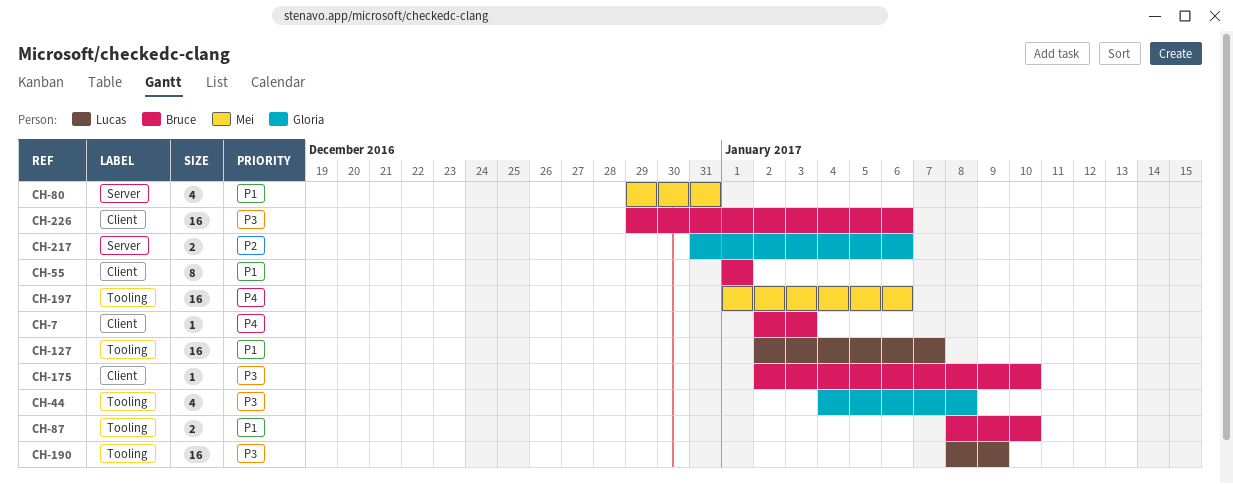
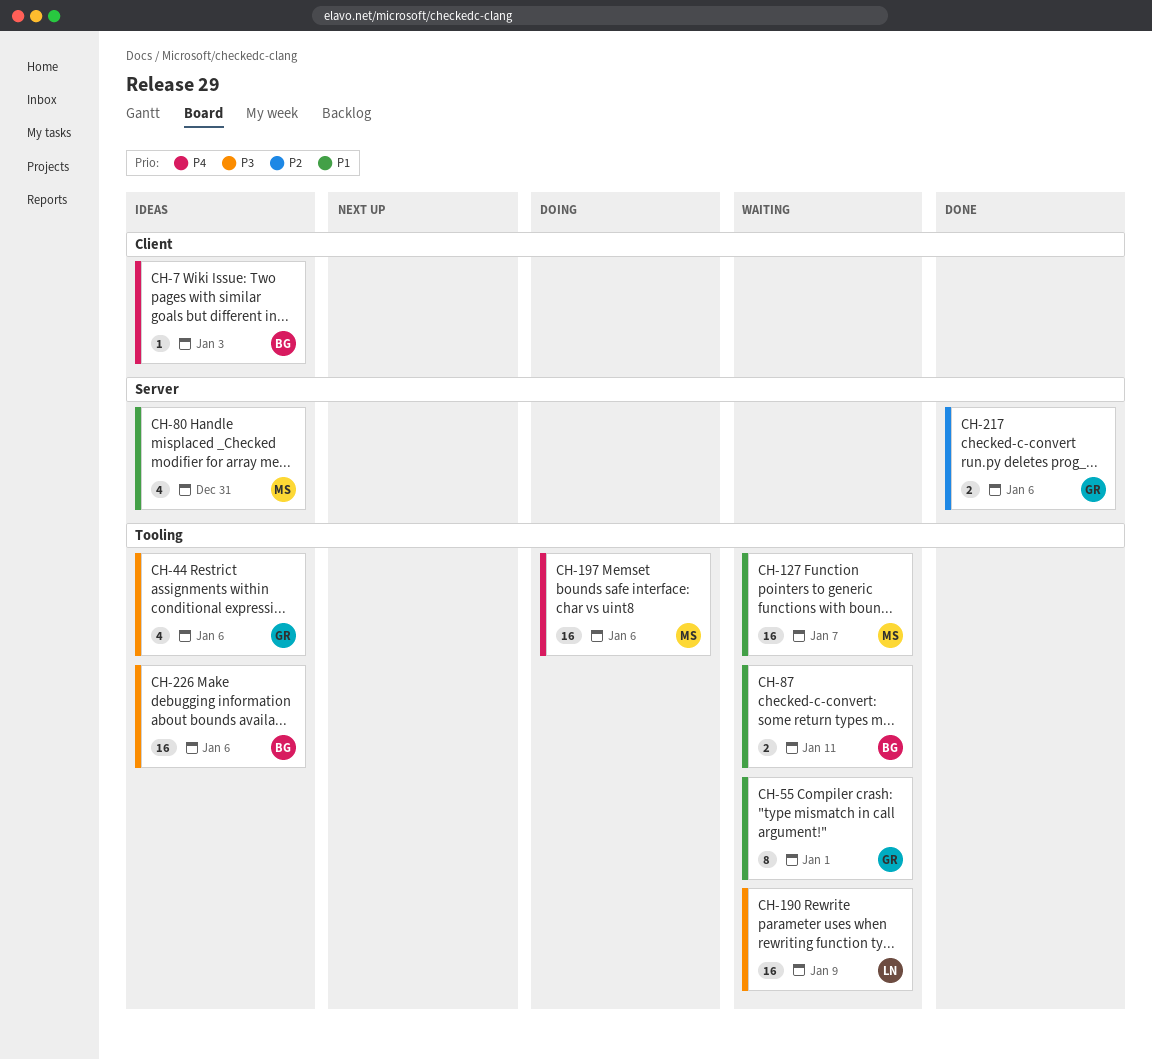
CH-44, due: Jan 8 -> Jan 6
CH-55, owner: Bruce -> Gloria
CH-55, label: Client -> Tooling
CH-87, due: Jan 10 -> Jan 11
CH-127, owner: Lucas -> Mei
CH-175: present -> none
CH-226, label: Client -> Tooling

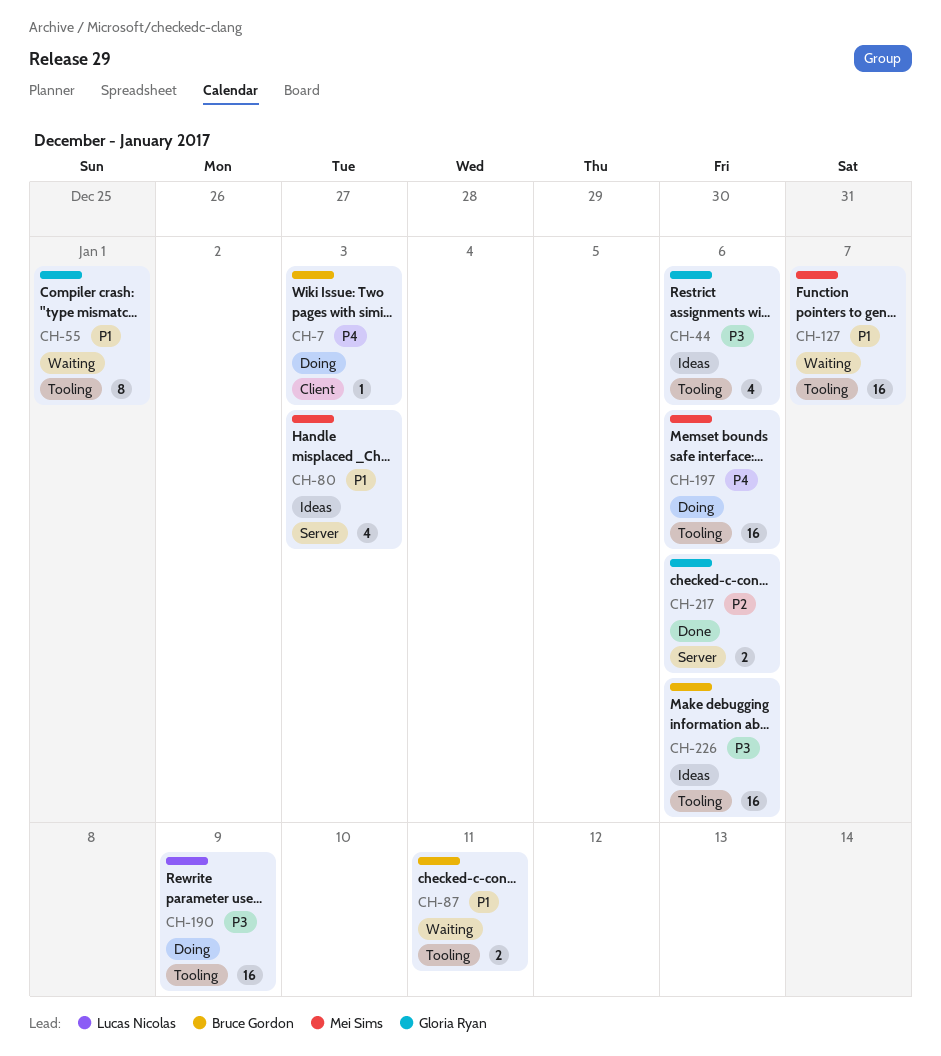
CH-7, status: Ideas -> Doing
CH-80, due: Dec 31 -> Jan 3
CH-190, status: Waiting -> Doing

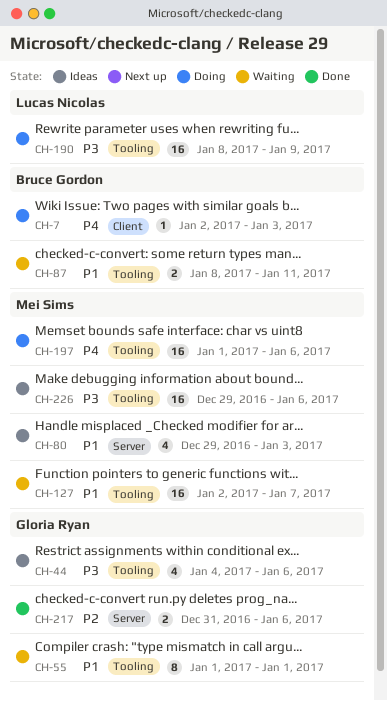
CH-226, owner: Bruce Gordon -> Mei Sims

